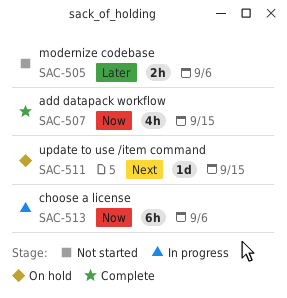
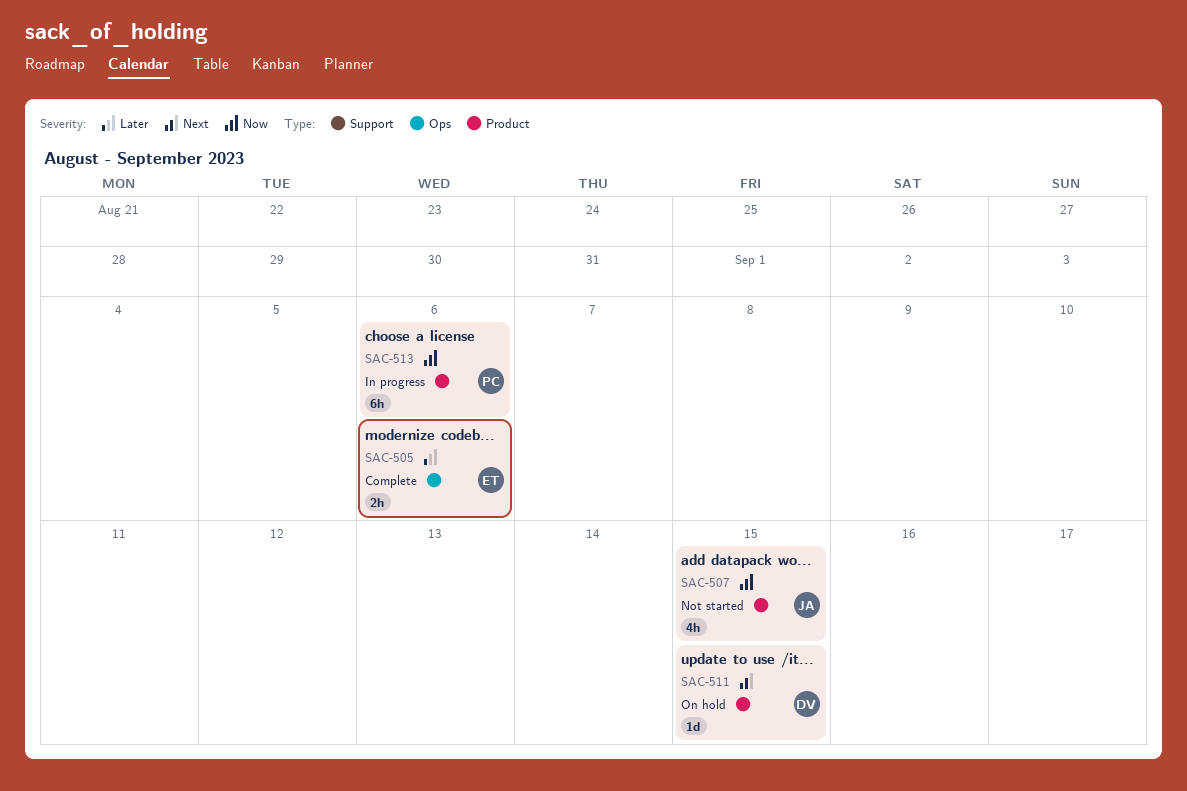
SAC-505, status: Not started -> Complete
SAC-507, status: Complete -> Not started

